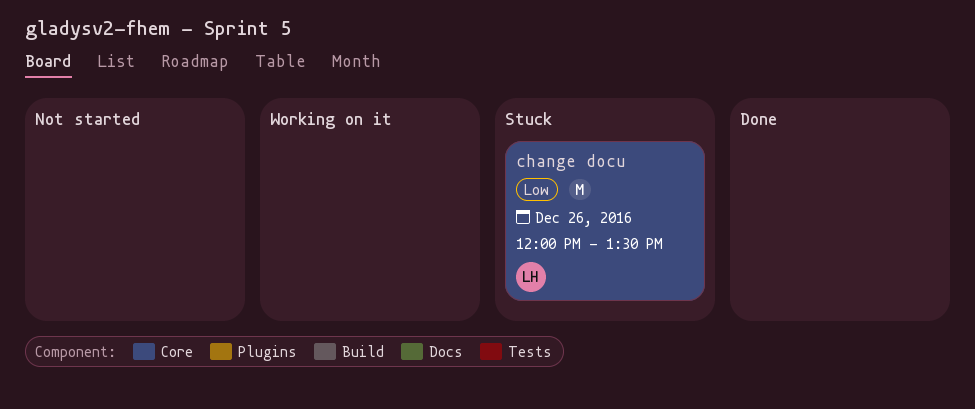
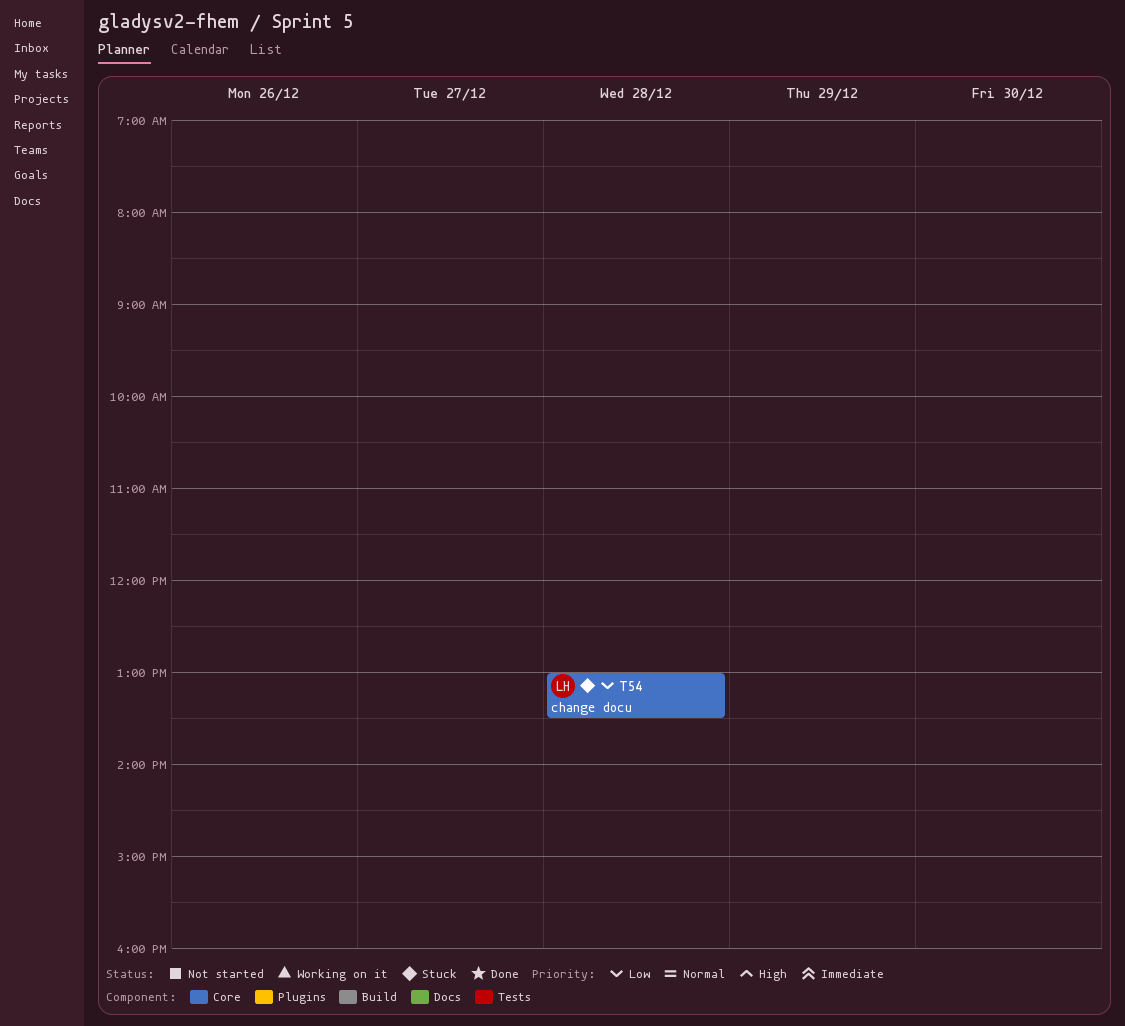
change docu, day: Dec 26 -> Dec 28
change docu, begins: 12:00 -> 13:00

